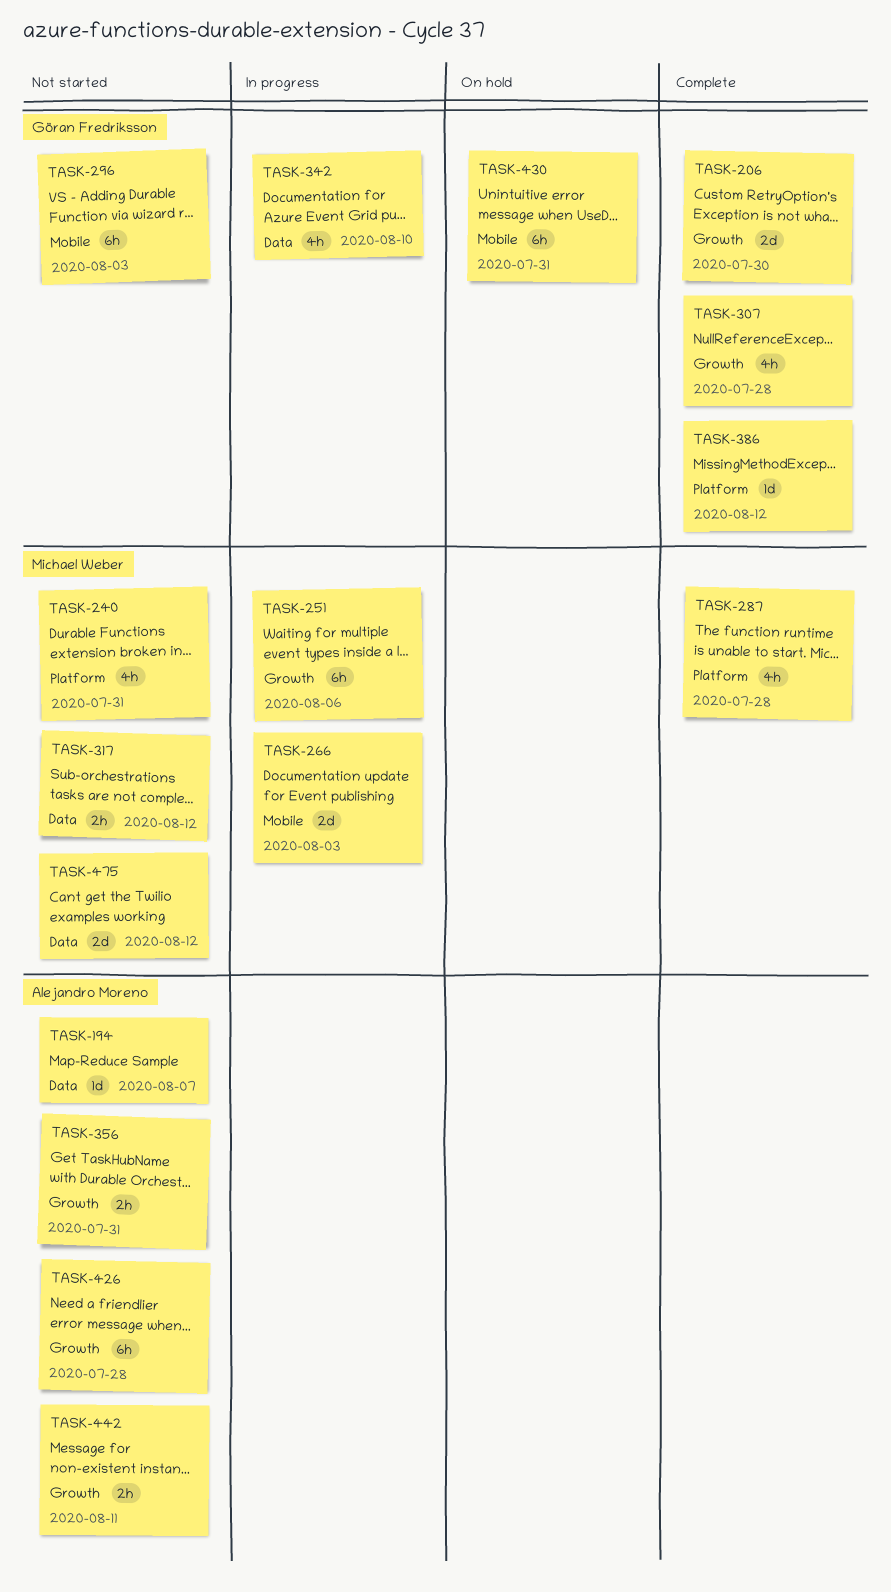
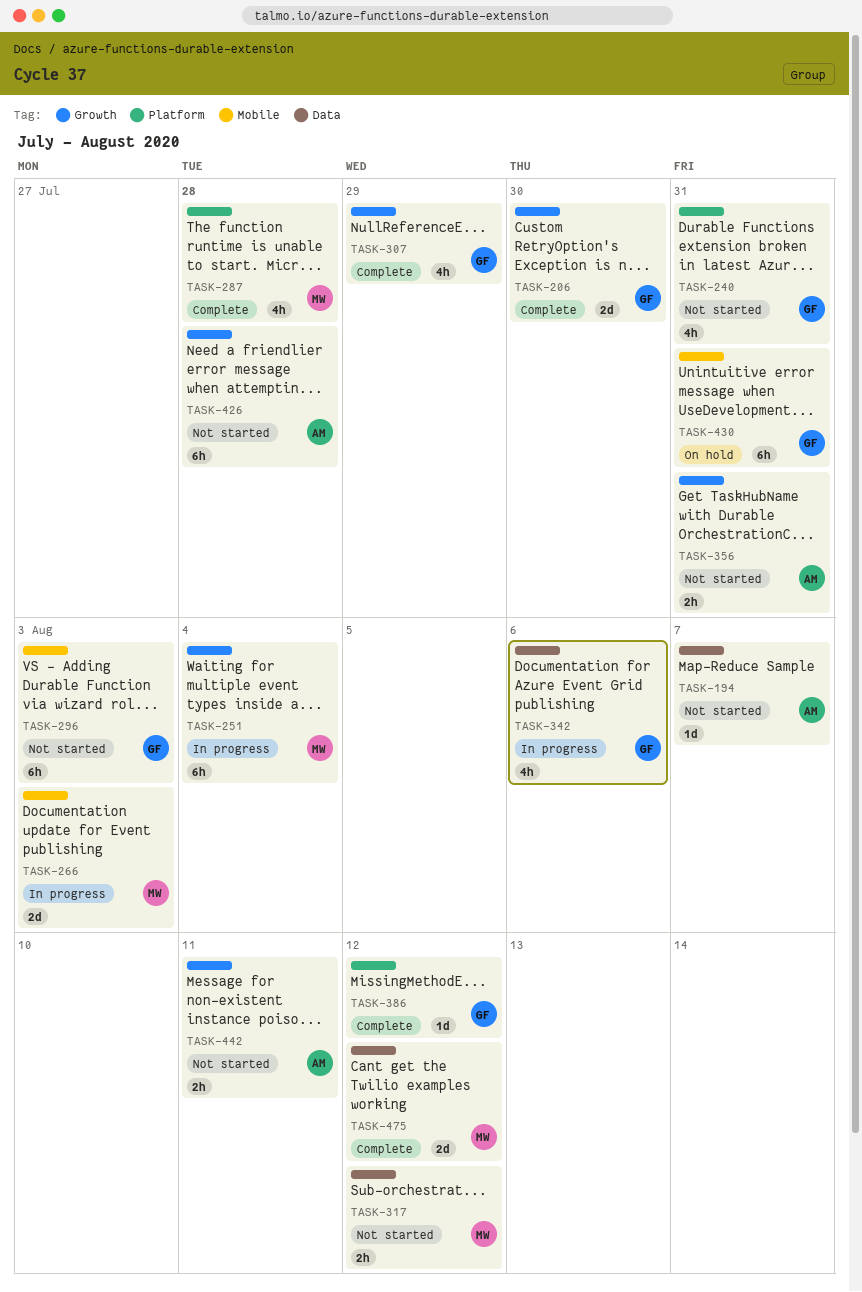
TASK-240, owner: Michael Weber -> Göran Fredriksson
TASK-251, due: Aug 6 -> Aug 4
TASK-307, due: Jul 28 -> Jul 29
TASK-342, due: Aug 10 -> Aug 6
TASK-475, status: Not started -> Complete

